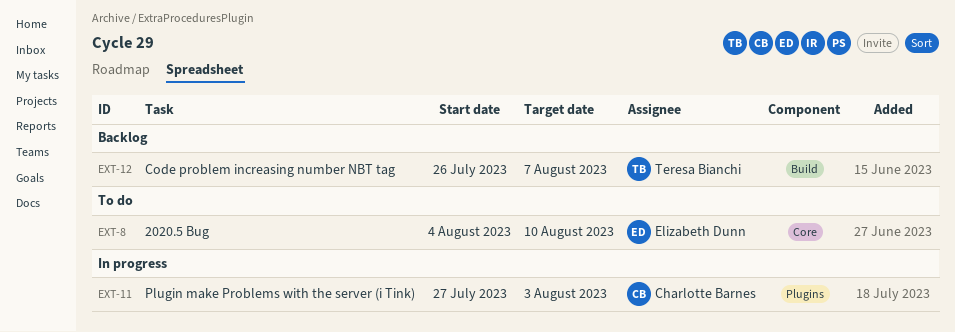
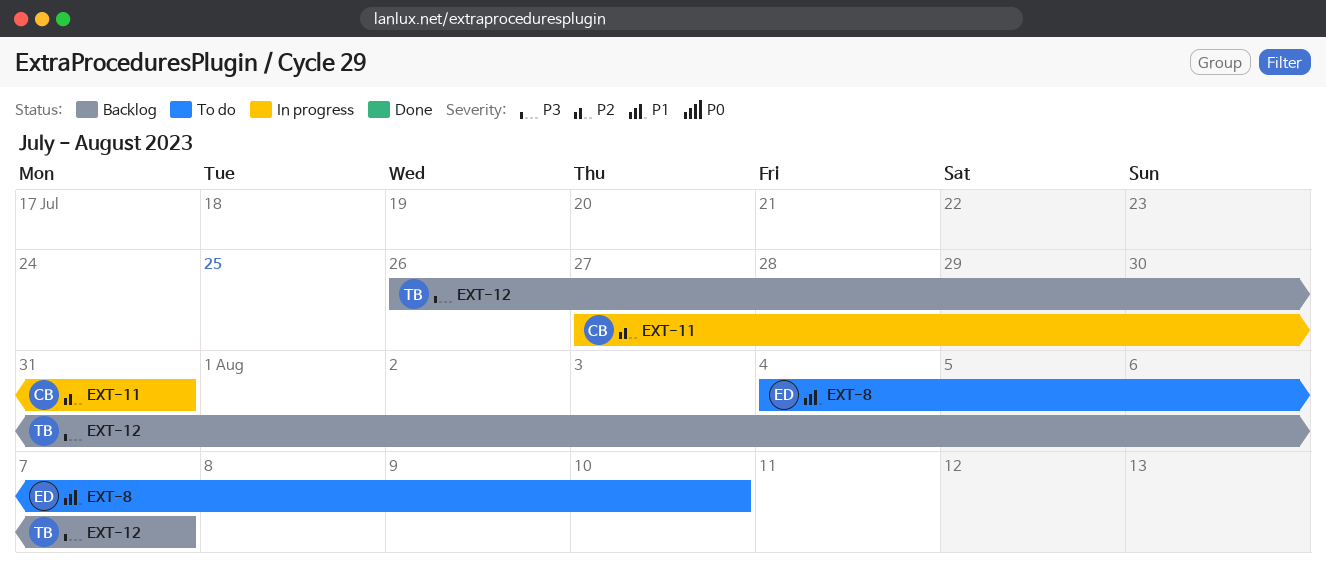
EXT-11, due: Aug 3 -> Jul 31

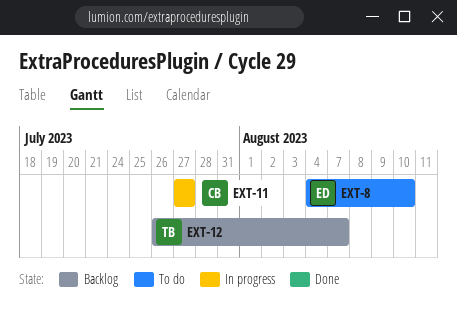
EXT-11, due: Jul 31 -> Jul 27

